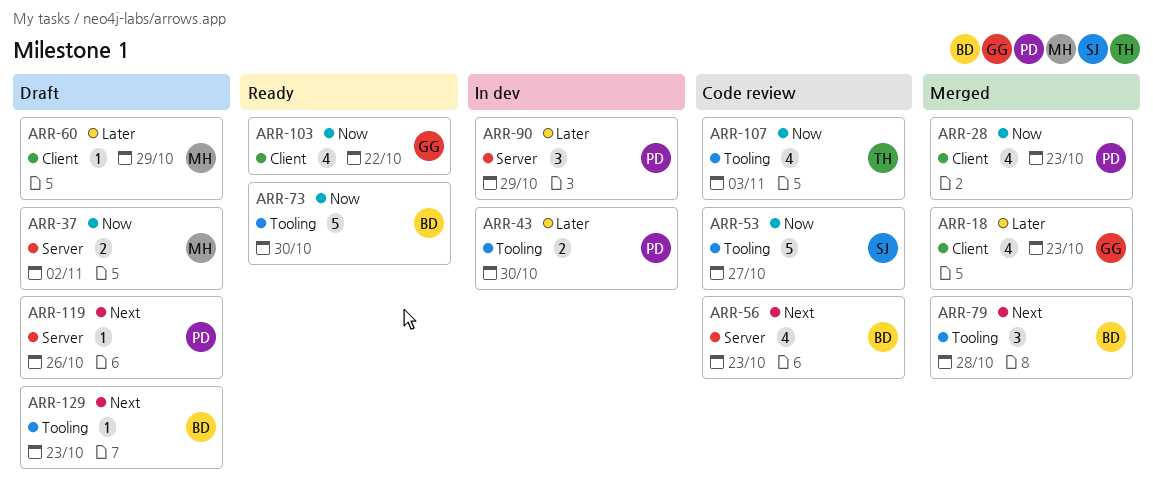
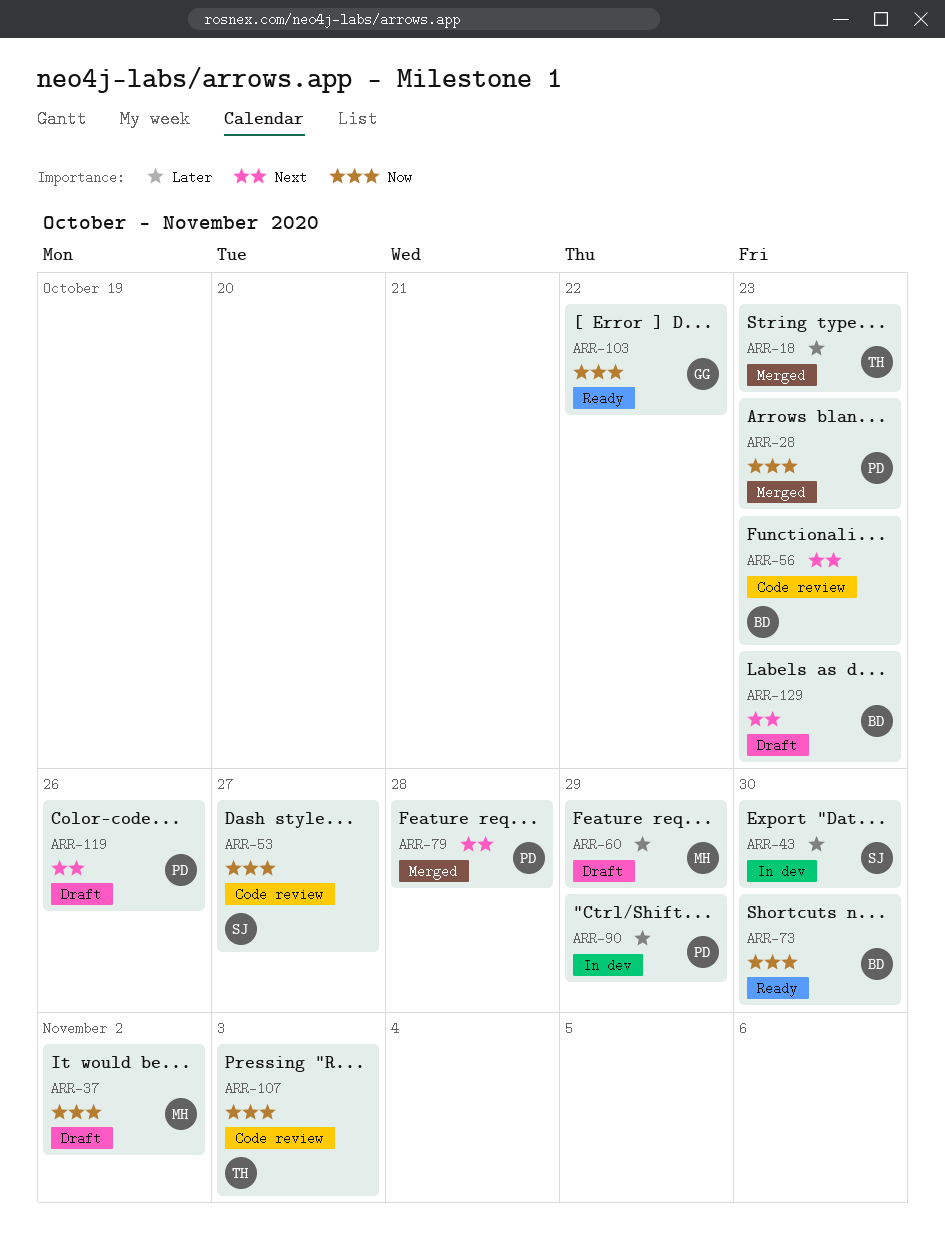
ARR-18, owner: GG -> TH
ARR-43, owner: PD -> SJ
ARR-79, owner: BD -> PD

